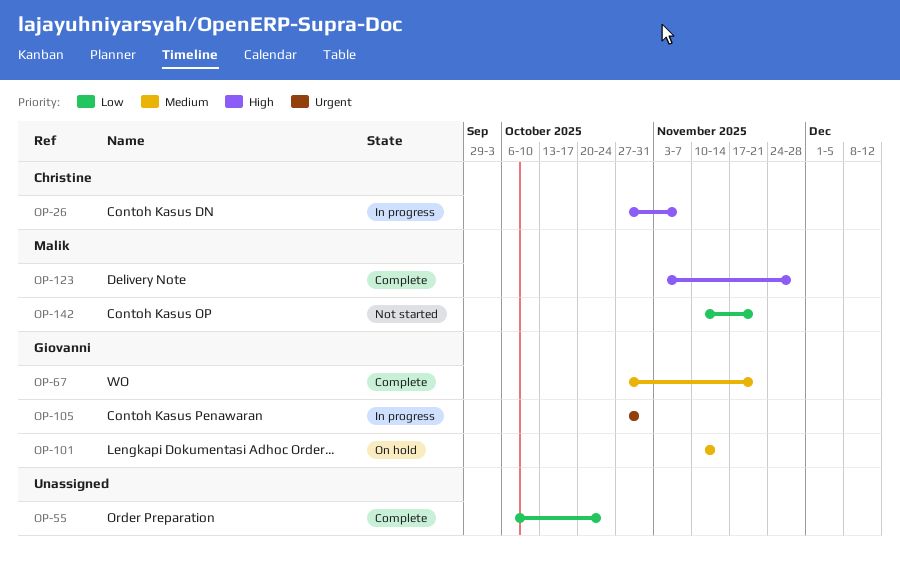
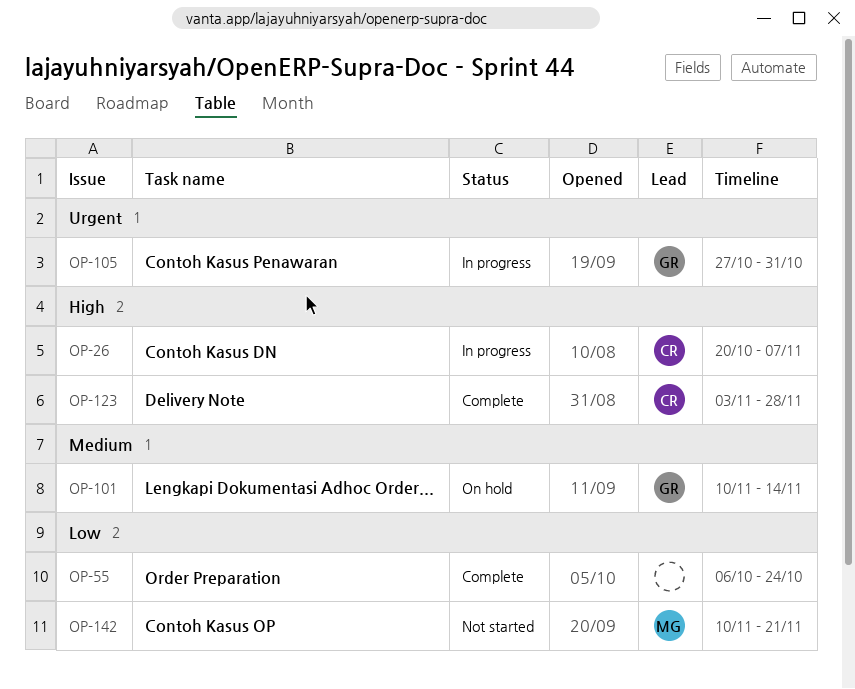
OP-26, start: Oct 27 -> Oct 20
OP-67: present -> none
OP-123, owner: Malik -> Christine

